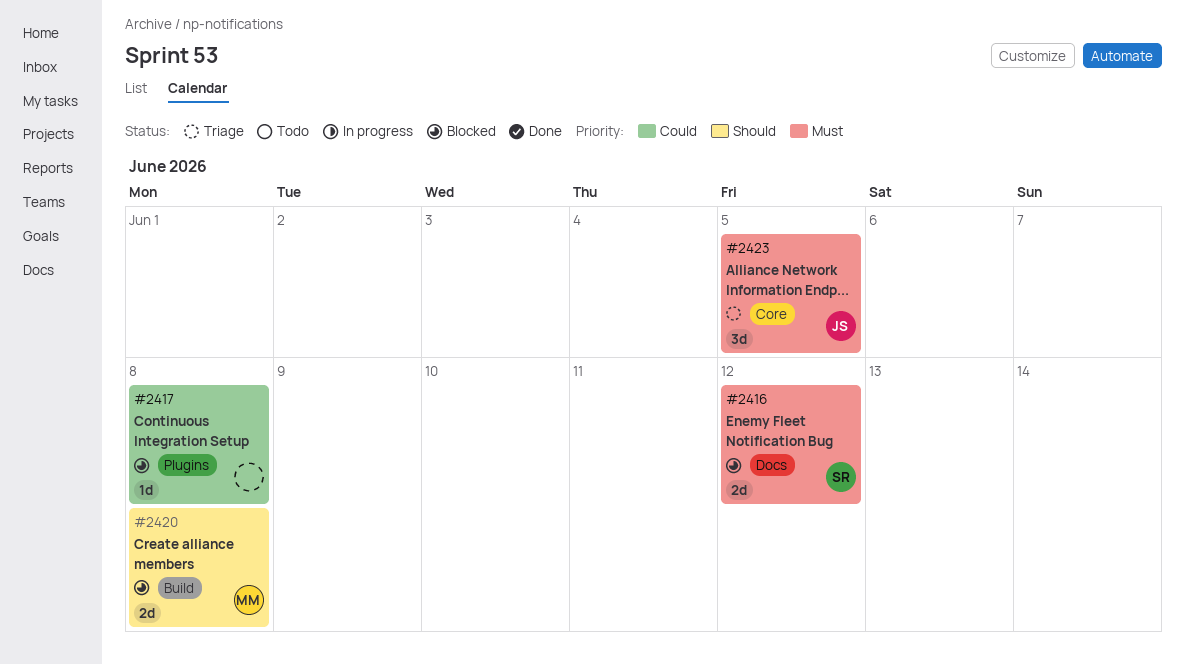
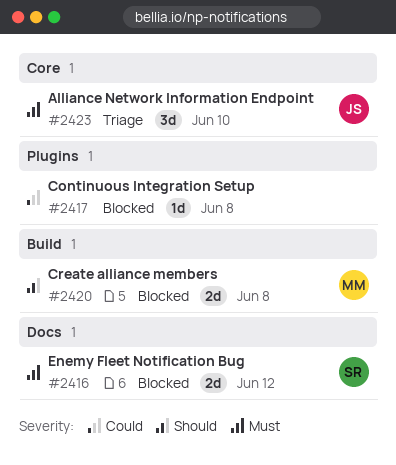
#2423, due: Jun 5 -> Jun 10

